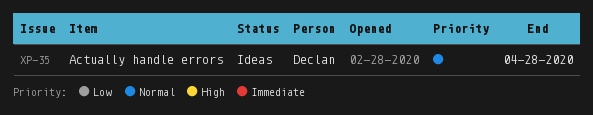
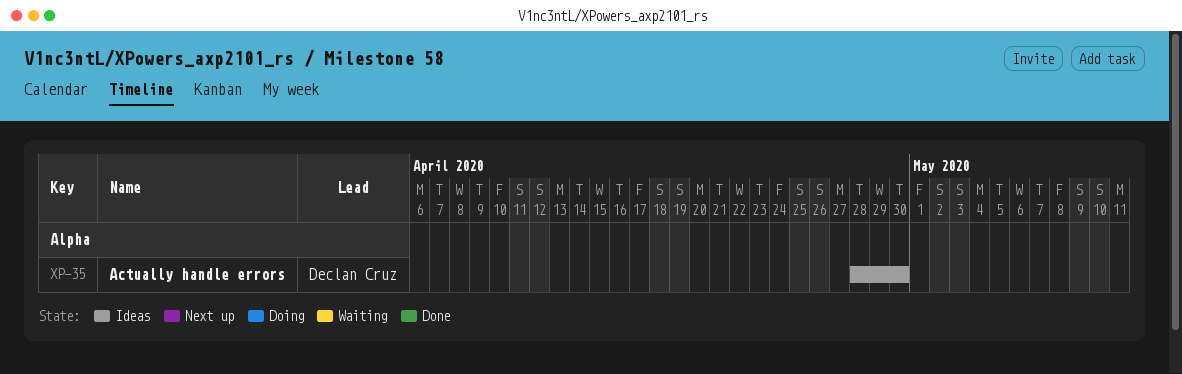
XP-35, due: Apr 28 -> Apr 30

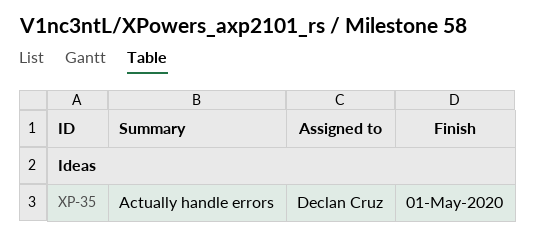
XP-35, due: Apr 30 -> May 1

